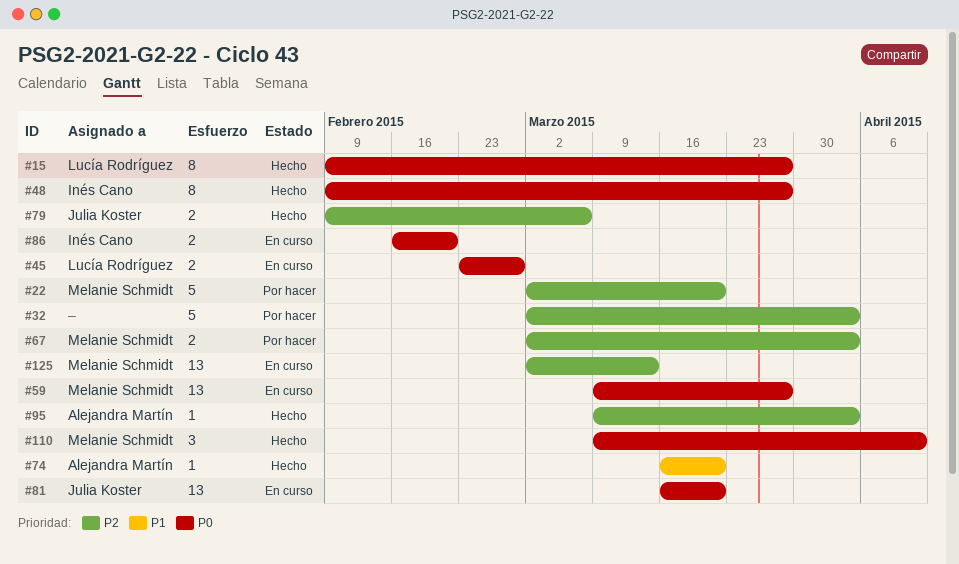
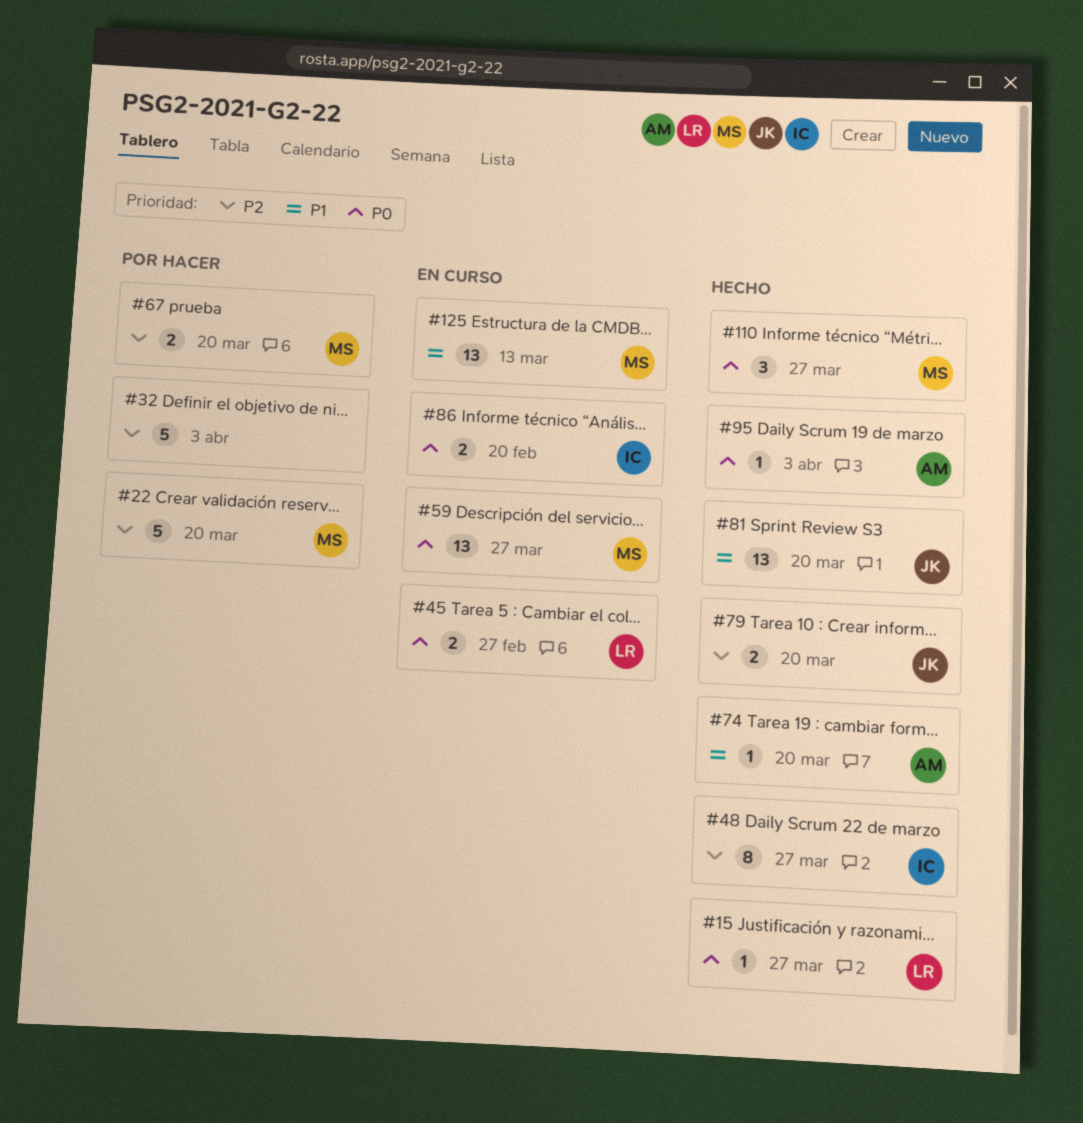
#15, estimate: 8 -> 1
#48, priority: P0 -> P2
#67, due: Apr 3 -> Mar 20
#79, due: Mar 6 -> Mar 20
#81, status: En curso -> Hecho
#81, priority: P0 -> P1
#95, priority: P2 -> P0
#110, due: Apr 10 -> Mar 27
#125, priority: P2 -> P1

